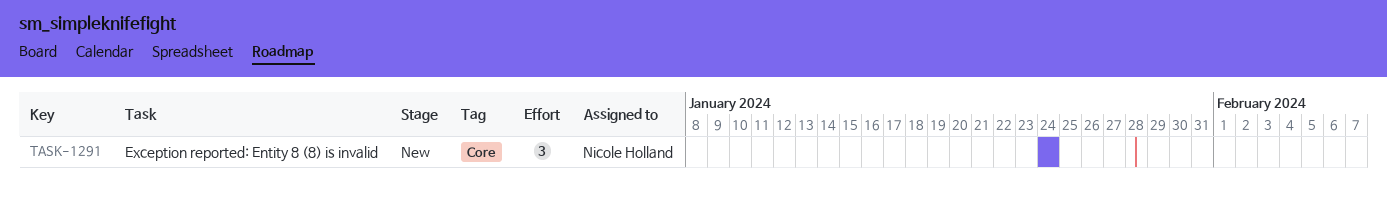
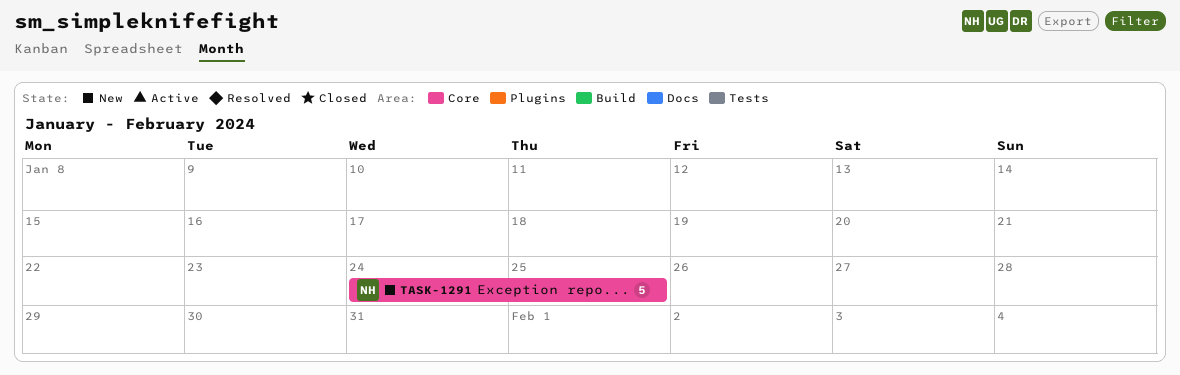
TASK-1291, estimate: 3 -> 5
TASK-1291, due: Jan 24 -> Jan 25

